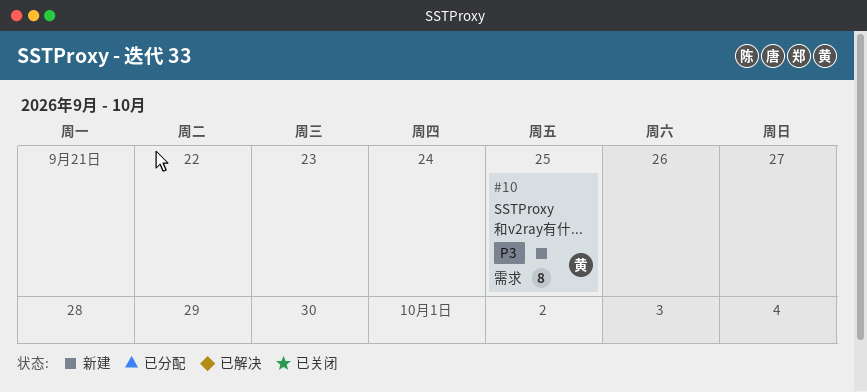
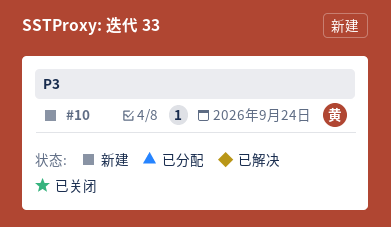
#10, estimate: 8 -> 1
#10, due: Sep 25 -> Sep 24

